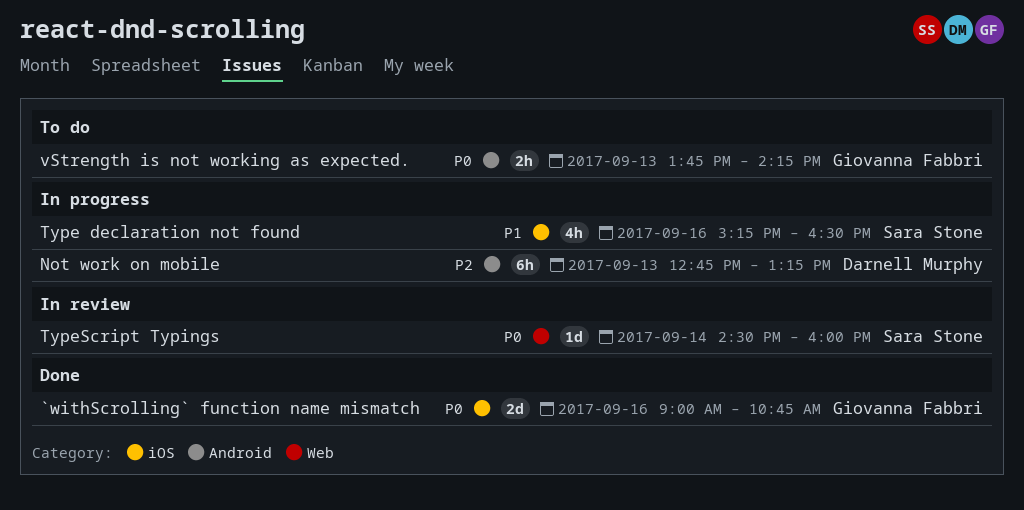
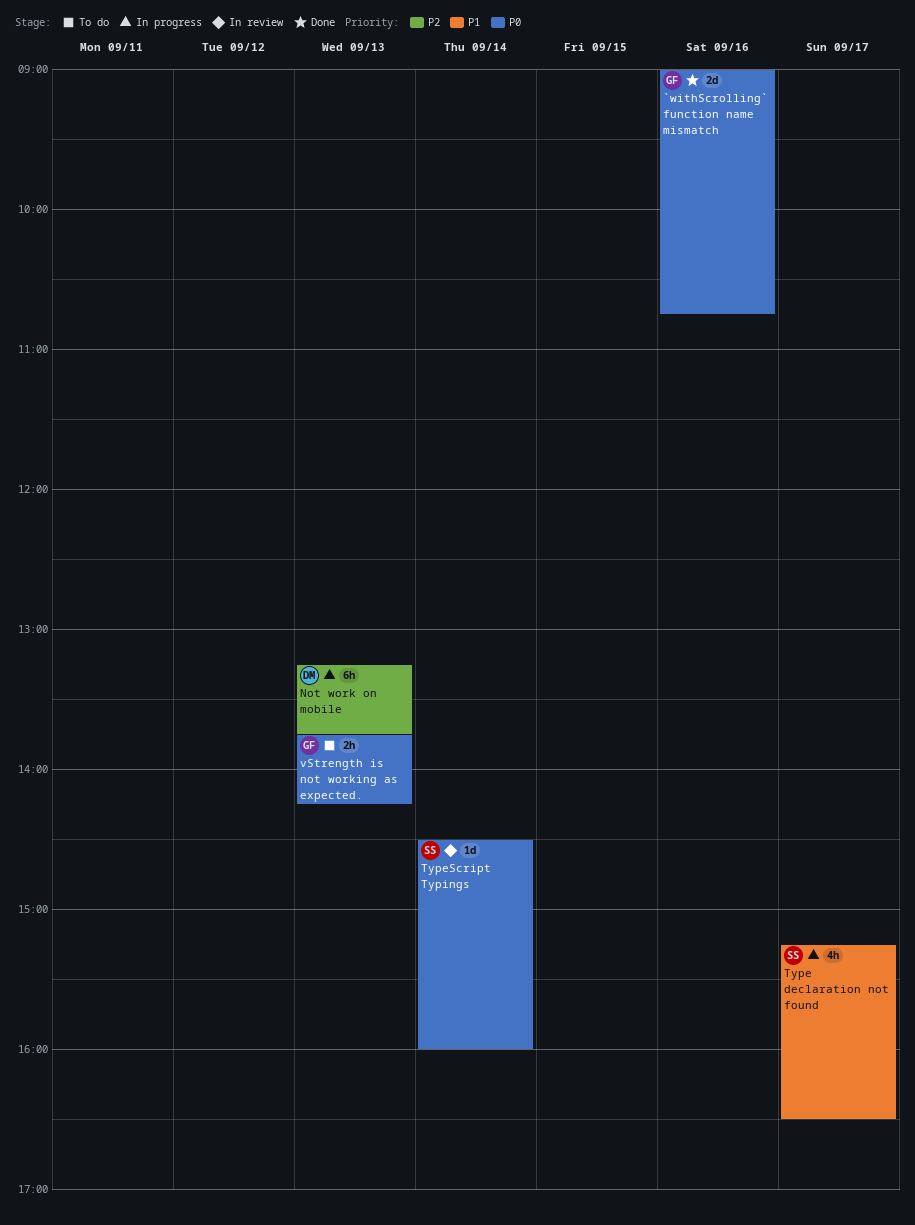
Not work on mobile, begins: 12:45 -> 13:15
Not work on mobile, ends: 13:15 -> 13:45
Type declaration not found, day: Sep 16 -> Sep 17

